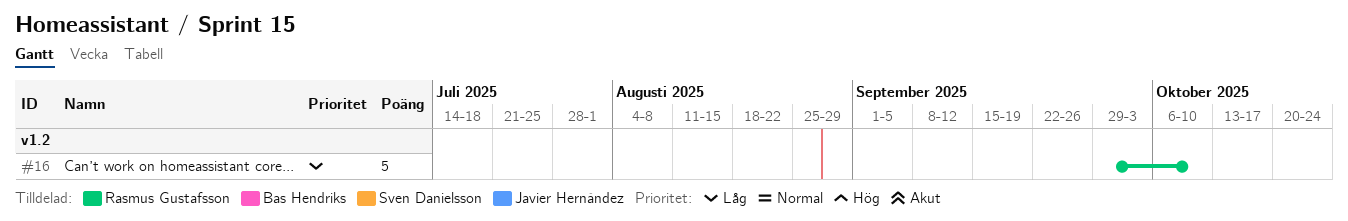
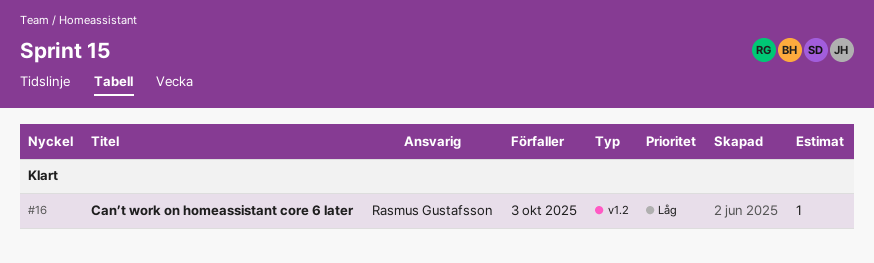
#16, estimate: 5 -> 1
#16, due: Oct 10 -> Oct 3

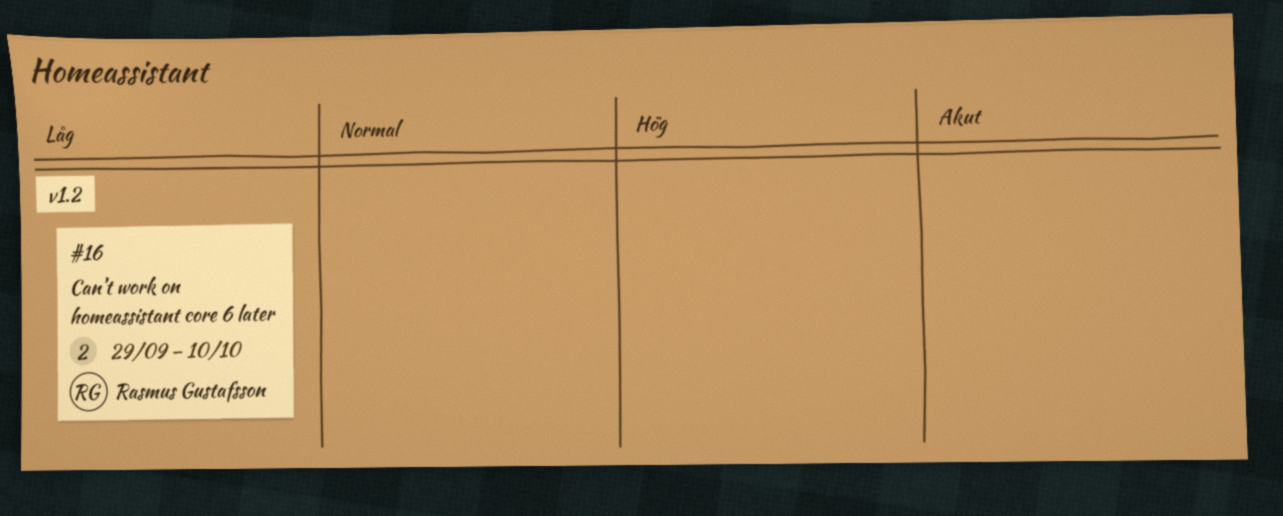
#16, estimate: 1 -> 2
#16, due: Oct 3 -> Oct 10

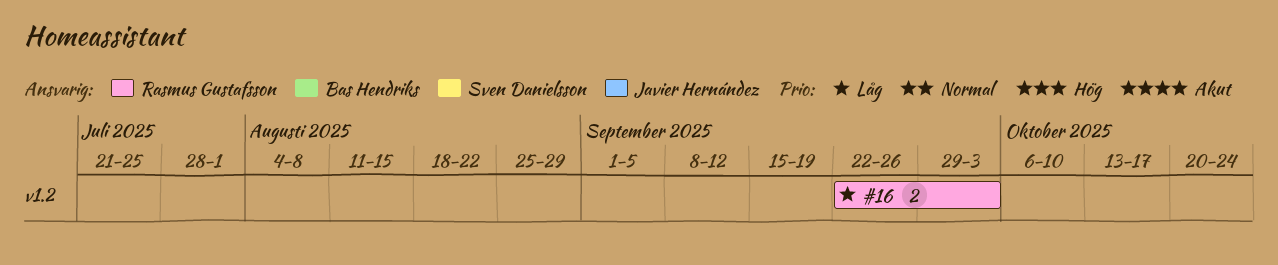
#16, start: Sep 29 -> Sep 22
#16, due: Oct 10 -> Oct 3

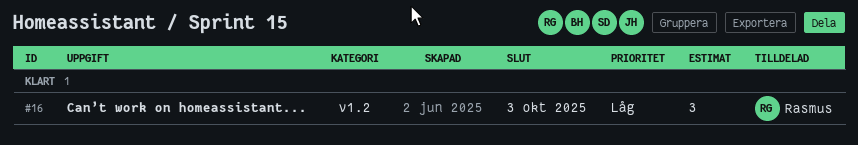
#16, estimate: 2 -> 3

